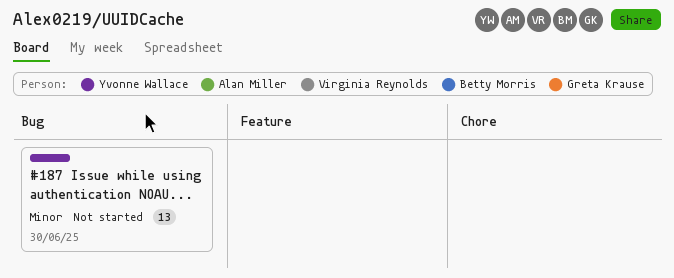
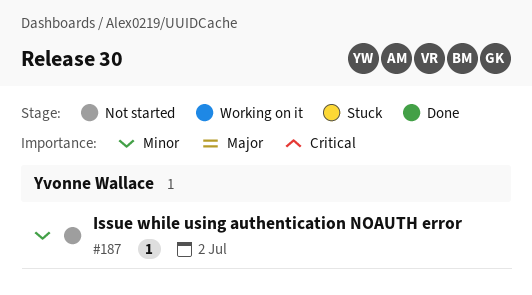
#187, estimate: 13 -> 1
#187, due: Jun 30 -> Jul 2

